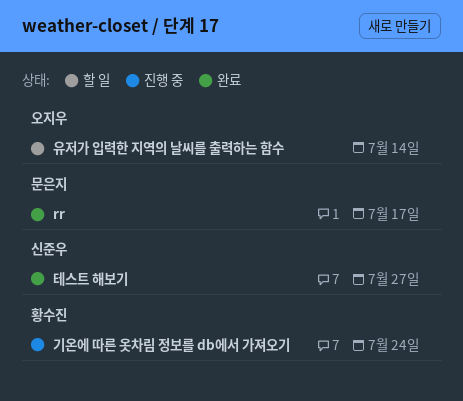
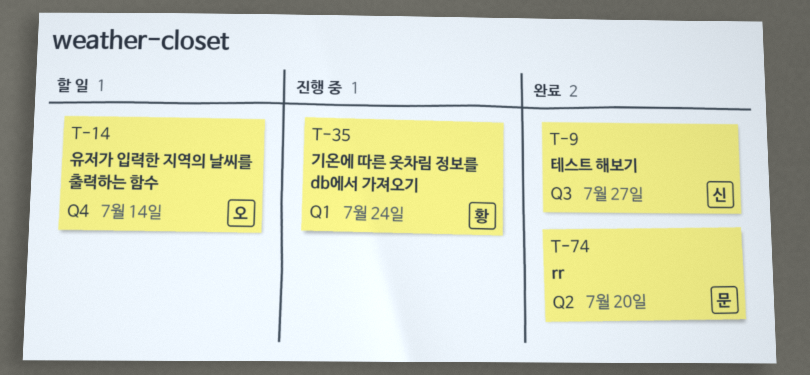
rr, due: Jul 17 -> Jul 20

